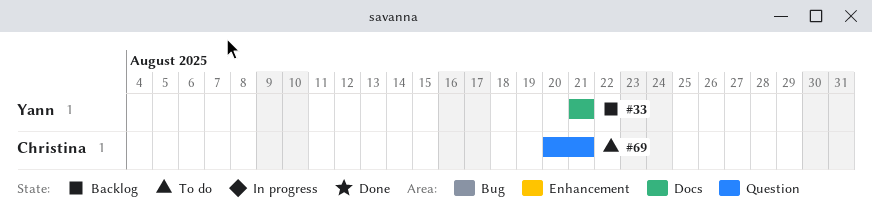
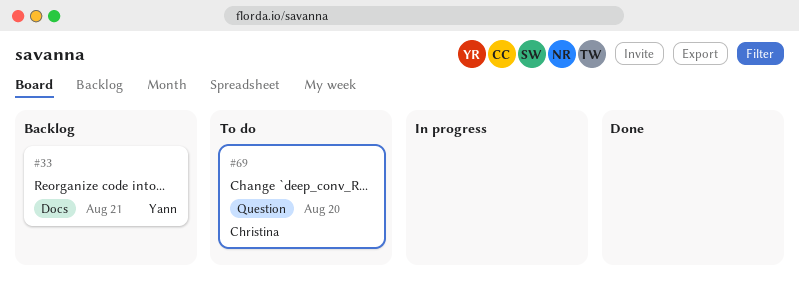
#69, due: Aug 21 -> Aug 20

